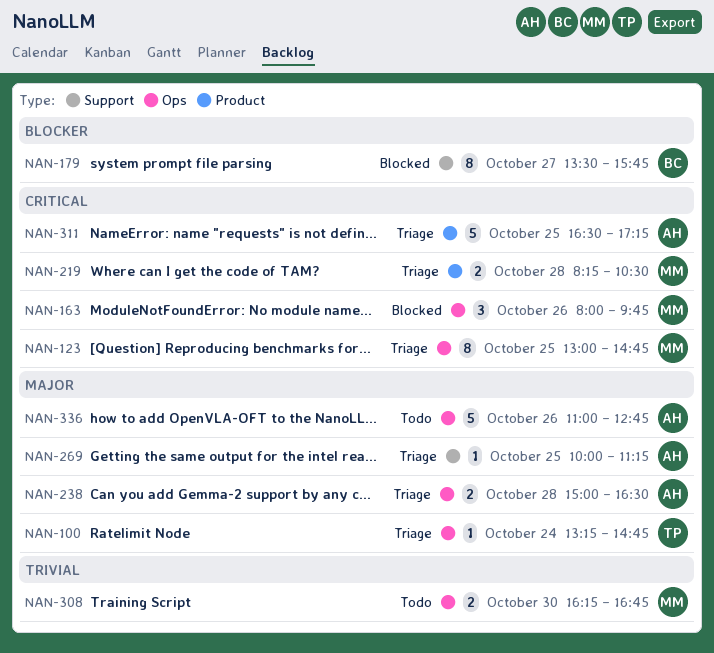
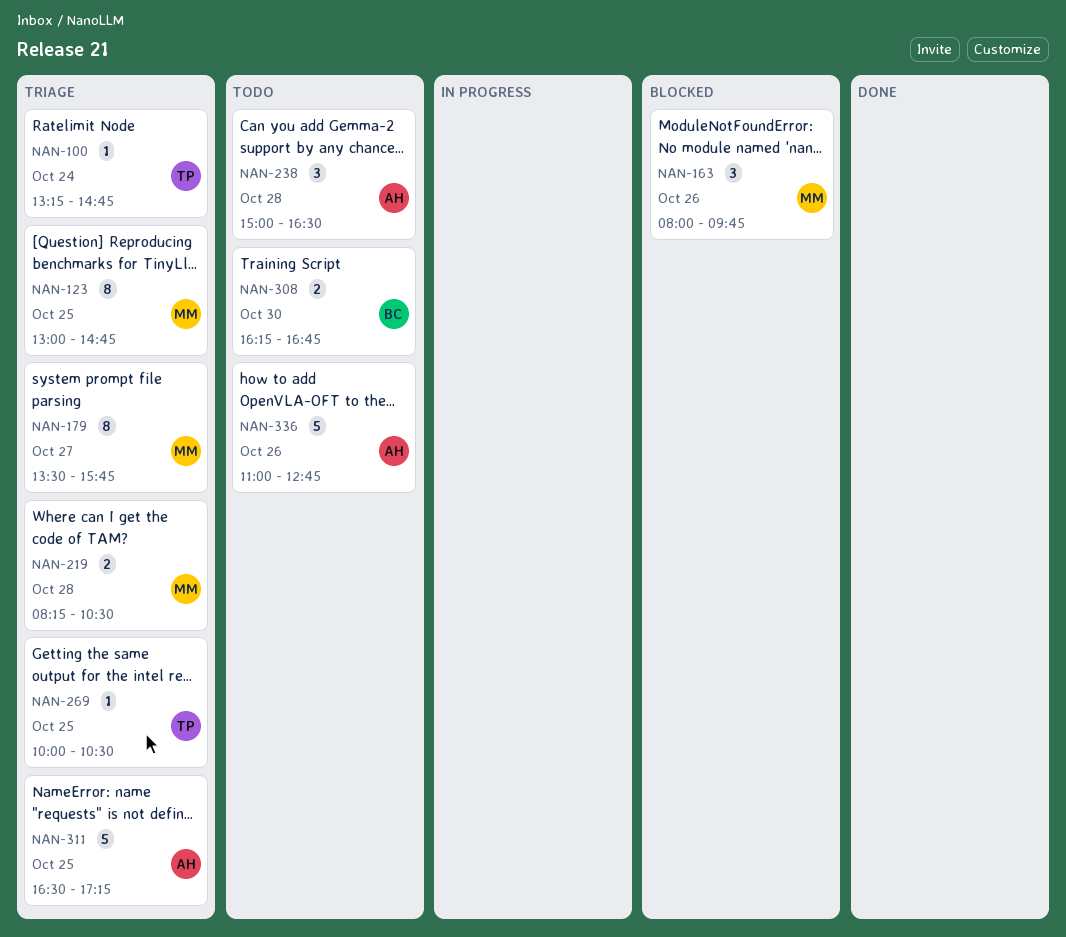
NAN-179, status: Blocked -> Triage
NAN-179, owner: BC -> MM
NAN-238, status: Triage -> Todo
NAN-238, estimate: 2 -> 3
NAN-269, owner: AH -> TP
NAN-269, ends: 11:15 -> 10:30
NAN-308, owner: MM -> BC

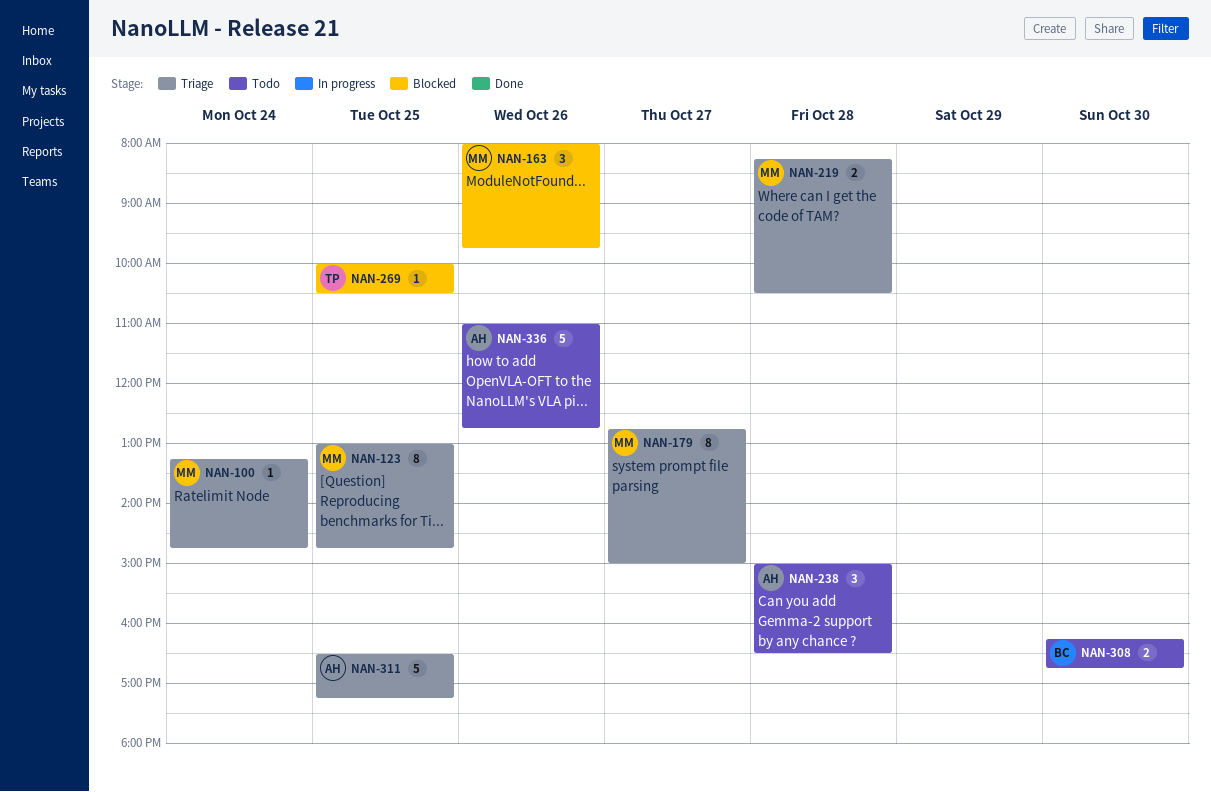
NAN-100, owner: TP -> MM
NAN-179, begins: 13:30 -> 12:45
NAN-179, ends: 15:45 -> 15:00
NAN-269, status: Triage -> Blocked

